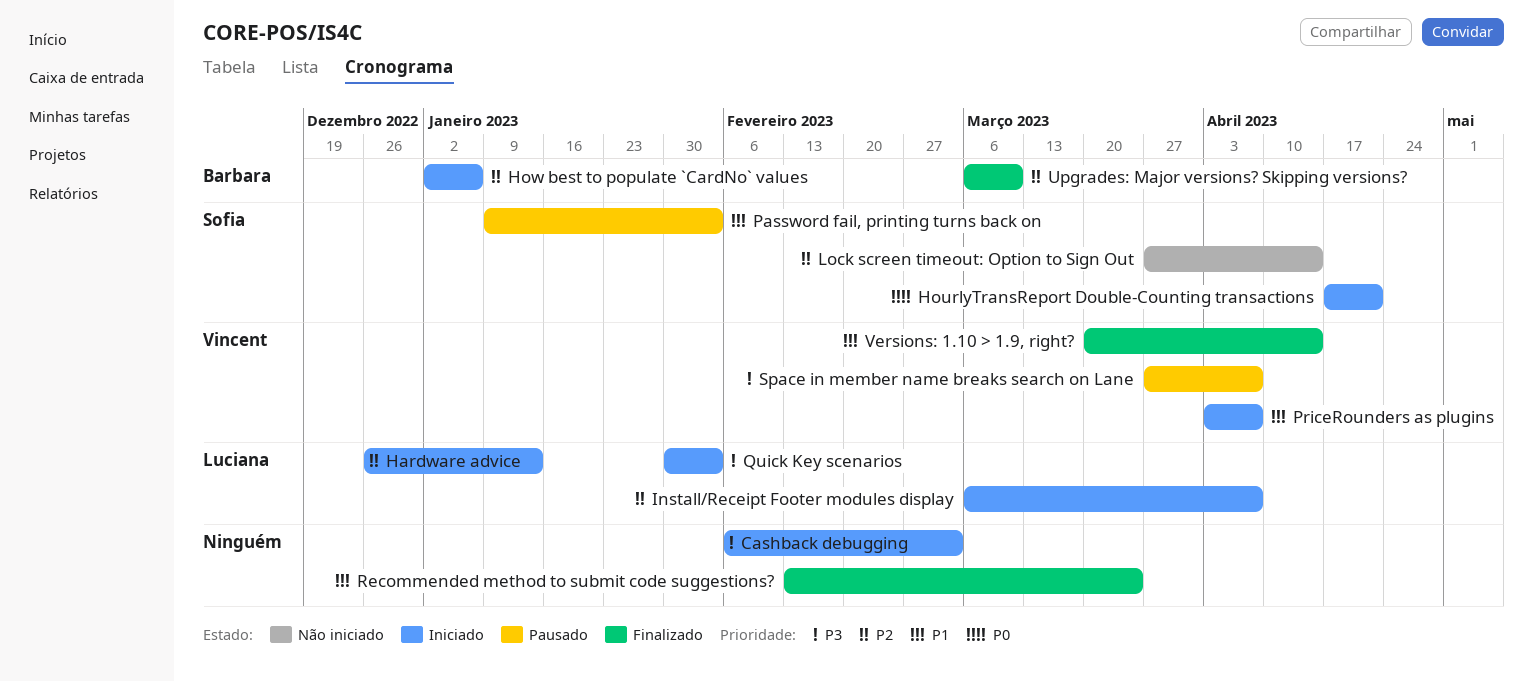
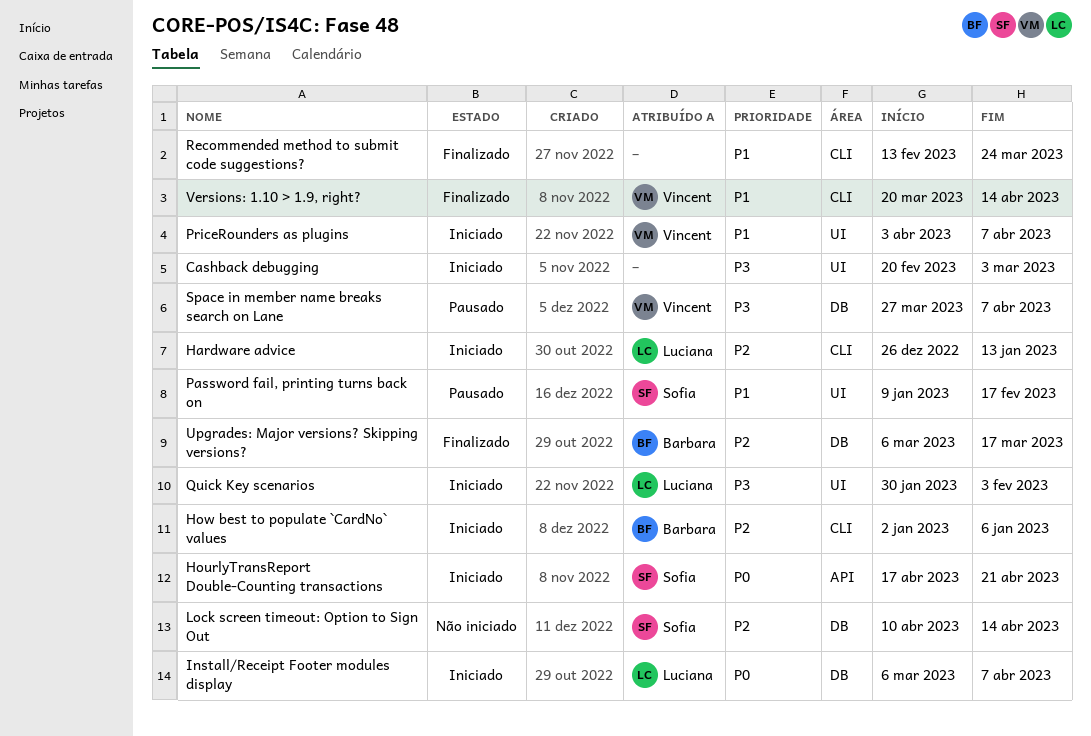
Cashback debugging, start: Feb 6 -> Feb 20
Install/Receipt Footer modules display, priority: P2 -> P0
Lock screen timeout: Option to Sign Out, start: Mar 27 -> Apr 10
Password fail, printing turns back on, due: Feb 3 -> Feb 17
Upgrades: Major versions? Skipping versions?, due: Mar 10 -> Mar 17

